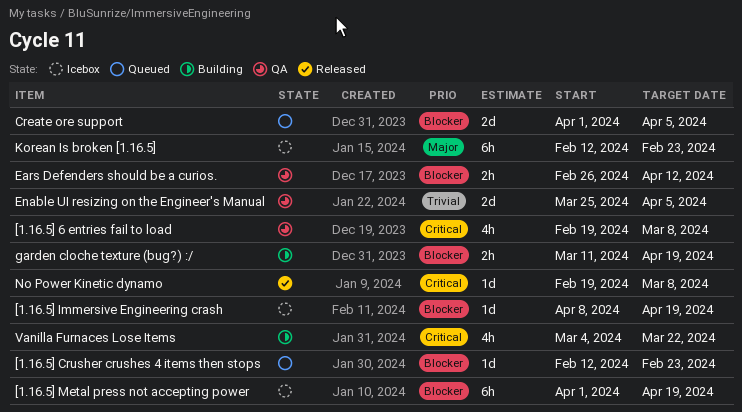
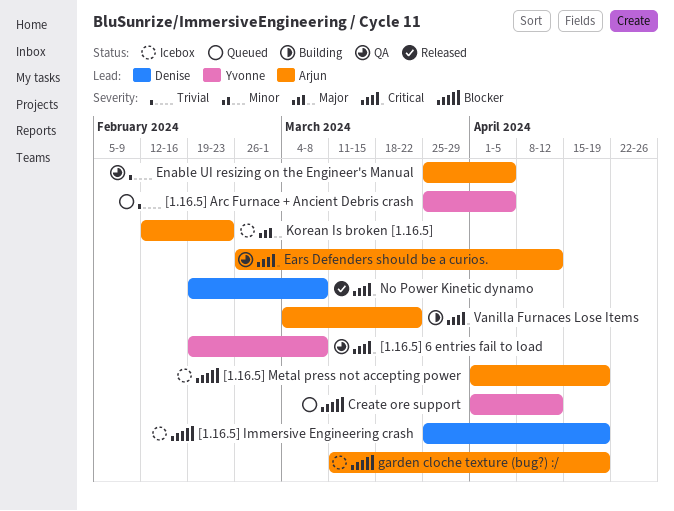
[1.16.5] Arc Furnace + Ancient Debris crash: none -> present
[1.16.5] Crusher crushes 4 items then stops: present -> none
[1.16.5] Immersive Engineering crash, start: Apr 8 -> Mar 25
Create ore support, due: Apr 5 -> Apr 12
Ears Defenders should be a curios., priority: Blocker -> Critical
garden cloche texture (bug?) :/, status: Building -> Icebox

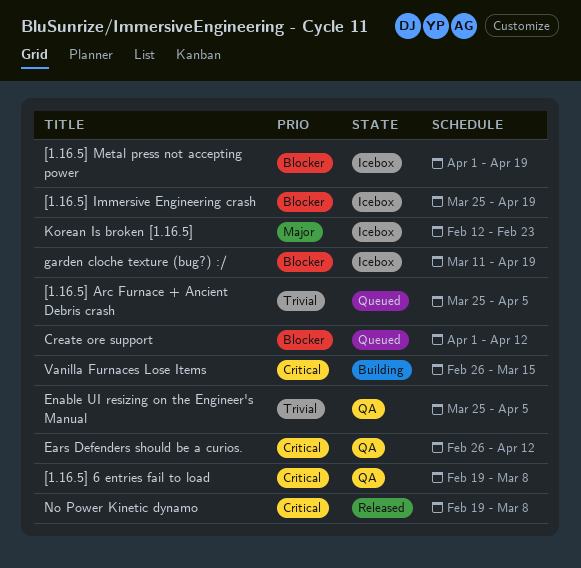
Vanilla Furnaces Lose Items, start: Mar 4 -> Feb 26
Vanilla Furnaces Lose Items, due: Mar 22 -> Mar 15

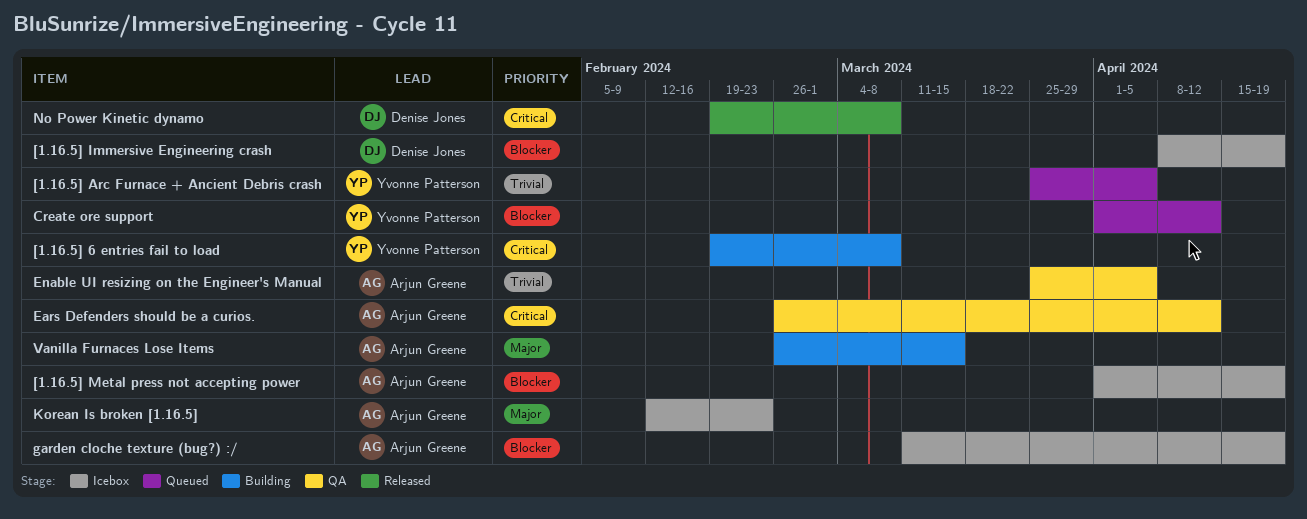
[1.16.5] 6 entries fail to load, status: QA -> Building
[1.16.5] Immersive Engineering crash, start: Mar 25 -> Apr 8
Vanilla Furnaces Lose Items, priority: Critical -> Major

